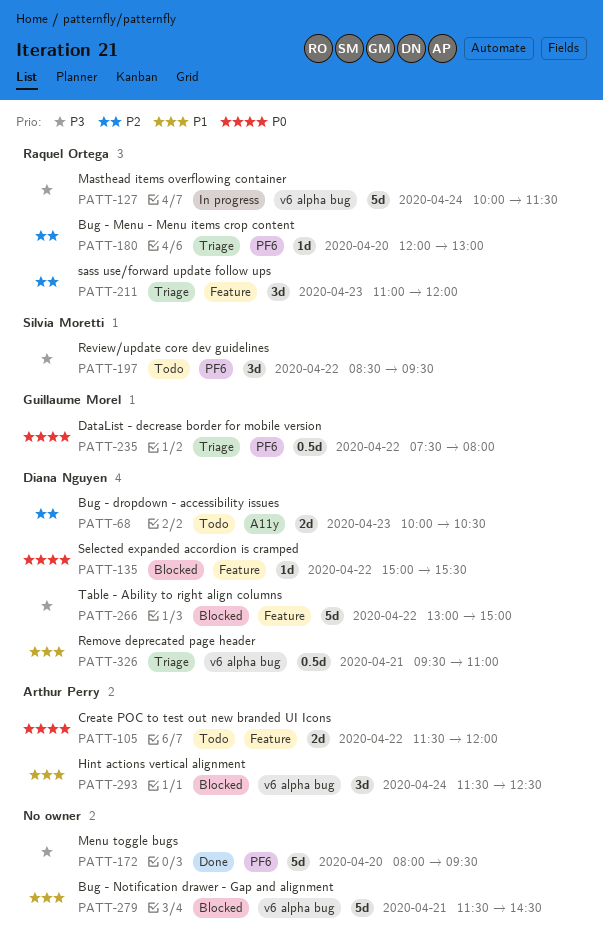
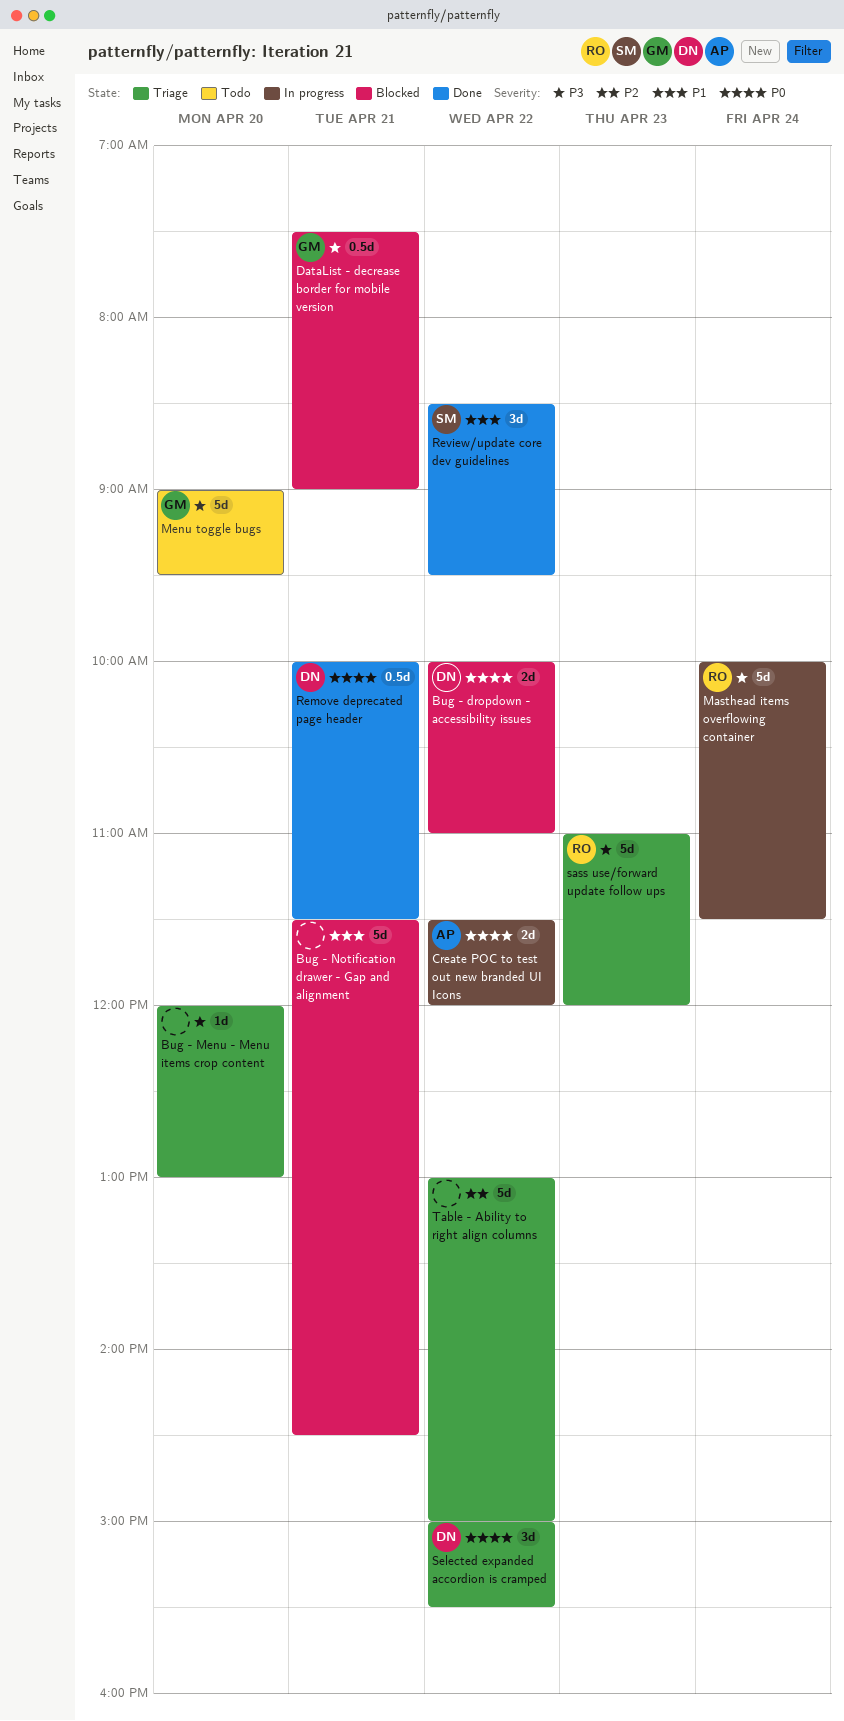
Bug - dropdown - accessibility issues, status: Todo -> Blocked
Bug - dropdown - accessibility issues, priority: P2 -> P0
Bug - dropdown - accessibility issues, day: Apr 23 -> Apr 22
Bug - dropdown - accessibility issues, ends: 10:30 -> 11:00
Bug - Menu - Menu items crop content, owner: Raquel Ortega -> none
Bug - Menu - Menu items crop content, priority: P2 -> P3
Create POC to test out new branded UI Icons, status: Todo -> In progress
DataList - decrease border for mobile version, status: Triage -> Blocked
DataList - decrease border for mobile version, priority: P0 -> P3
DataList - decrease border for mobile version, day: Apr 22 -> Apr 21
DataList - decrease border for mobile version, ends: 08:00 -> 09:00
Hint actions vertical alignment: present -> none
Menu toggle bugs, status: Done -> Todo
Menu toggle bugs, owner: none -> Guillaume Morel
Menu toggle bugs, begins: 08:00 -> 09:00
Remove deprecated page header, status: Triage -> Done
Remove deprecated page header, priority: P1 -> P0
Remove deprecated page header, begins: 09:30 -> 10:00
Remove deprecated page header, ends: 11:00 -> 11:30
Review/update core dev guidelines, status: Todo -> Done
Review/update core dev guidelines, priority: P3 -> P1
sass use/forward update follow ups, priority: P2 -> P3
sass use/forward update follow ups, estimate: 3d -> 5d
Selected expanded accordion is cramped, status: Blocked -> Triage
Selected expanded accordion is cramped, estimate: 1d -> 3d
Table - Ability to right align columns, status: Blocked -> Triage
Table - Ability to right align columns, owner: Diana Nguyen -> none
Table - Ability to right align columns, priority: P3 -> P2

